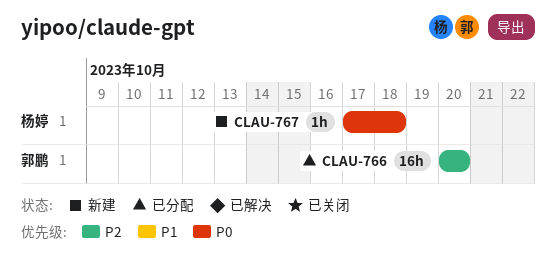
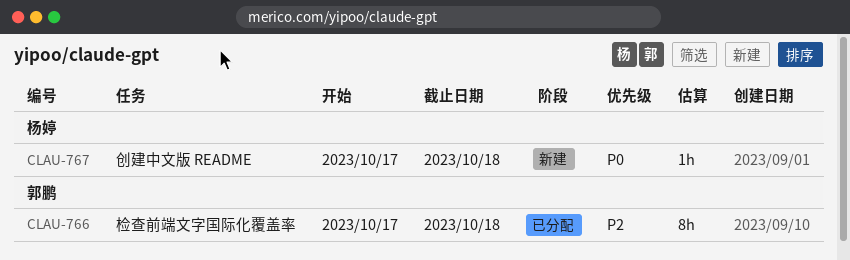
CLAU-766, estimate: 16h -> 8h
CLAU-766, start: Oct 20 -> Oct 17
CLAU-766, due: Oct 20 -> Oct 18

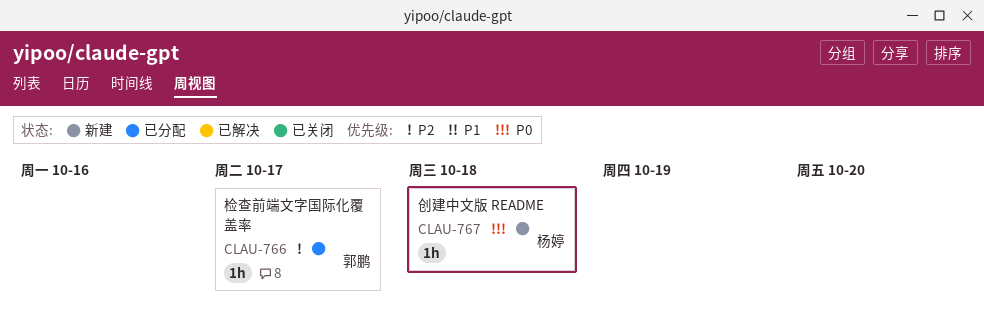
CLAU-766, estimate: 8h -> 1h
CLAU-766, due: Oct 18 -> Oct 17

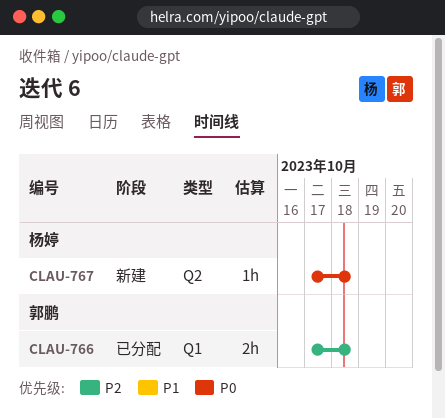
CLAU-766, estimate: 1h -> 2h
CLAU-766, due: Oct 17 -> Oct 18

